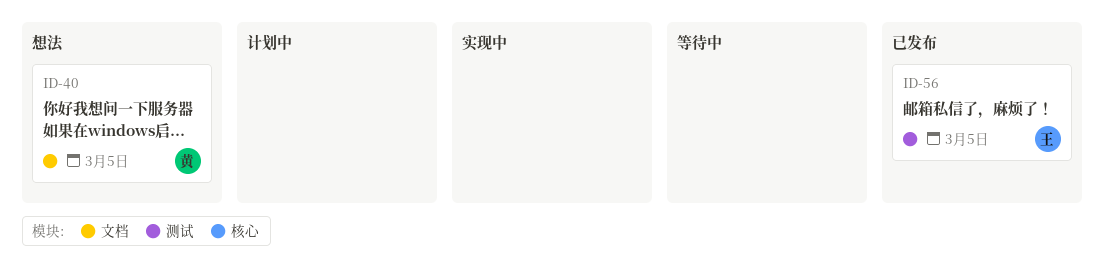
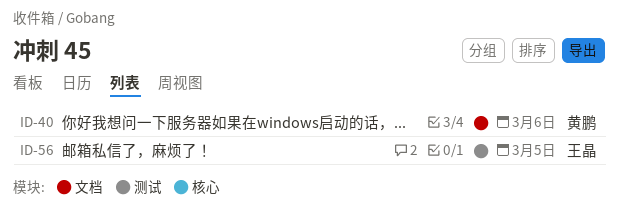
ID-40, due: Mar 5 -> Mar 6

